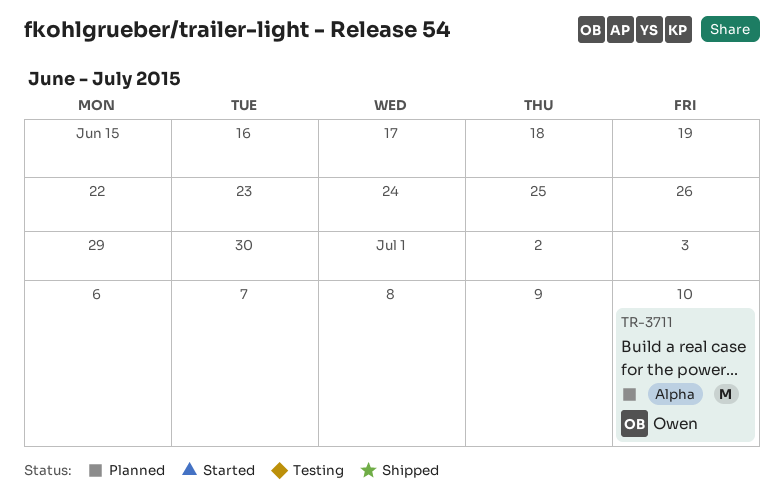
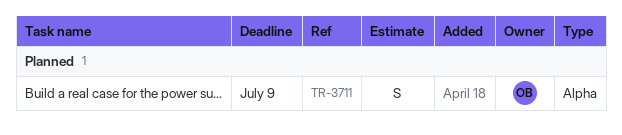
TR-3711, estimate: M -> S
TR-3711, due: Jul 10 -> Jul 9

